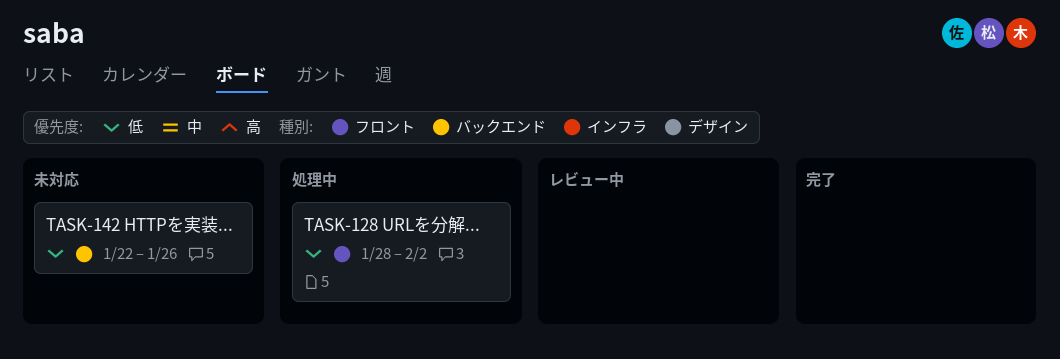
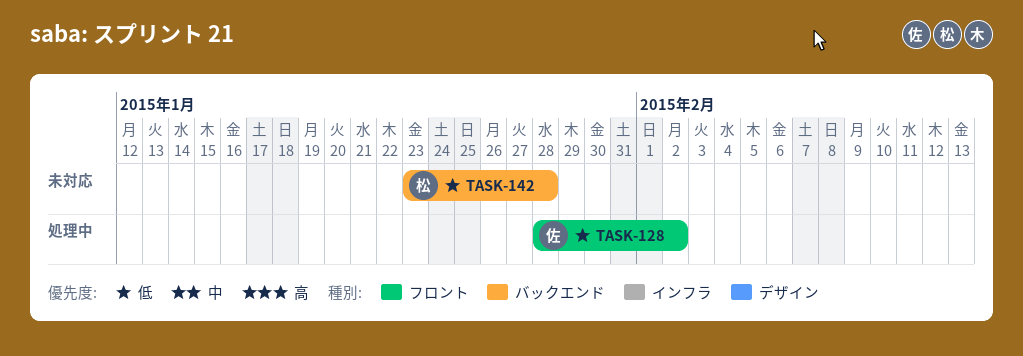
TASK-142, start: Jan 22 -> Jan 23
TASK-142, due: Jan 26 -> Jan 28

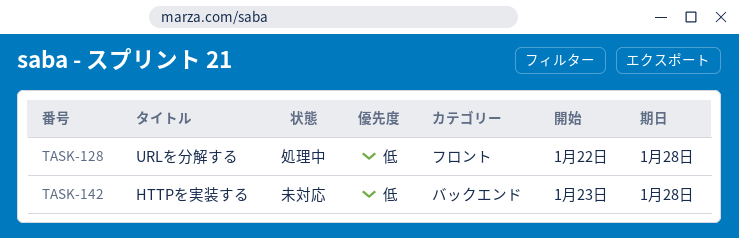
TASK-128, start: Jan 28 -> Jan 22
TASK-128, due: Feb 2 -> Jan 28

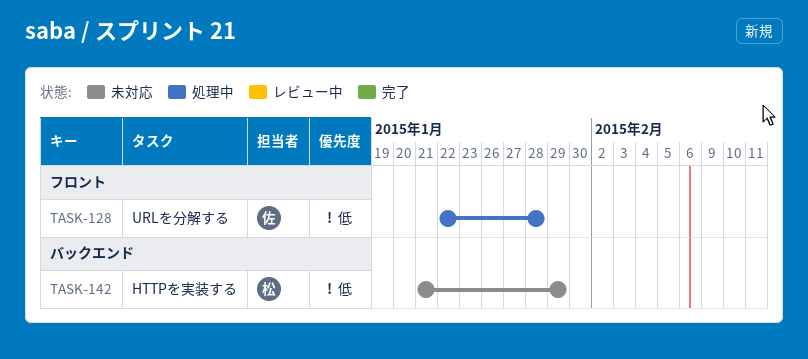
TASK-142, start: Jan 23 -> Jan 21
TASK-142, due: Jan 28 -> Jan 29

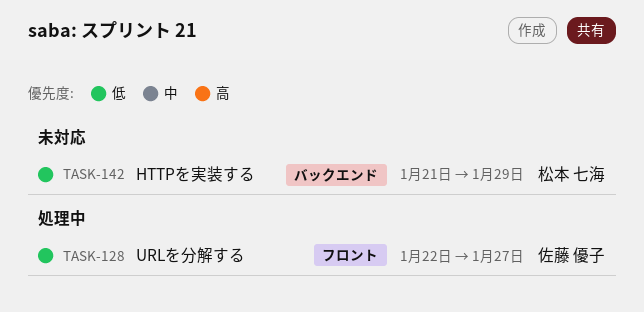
TASK-128, due: Jan 28 -> Jan 27

